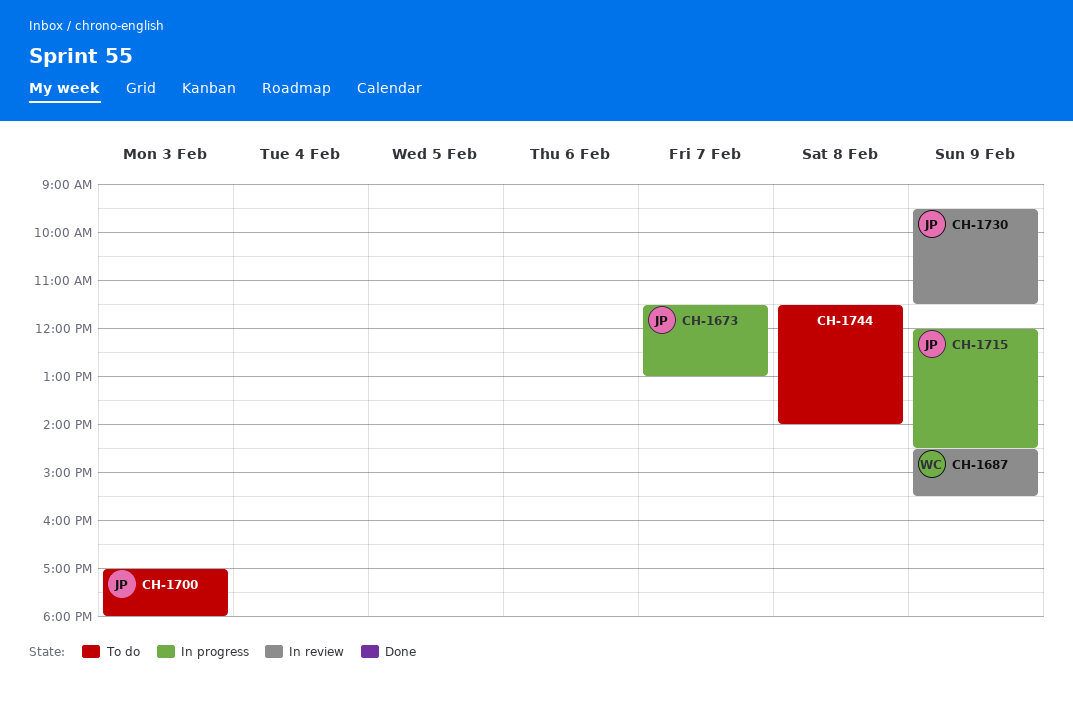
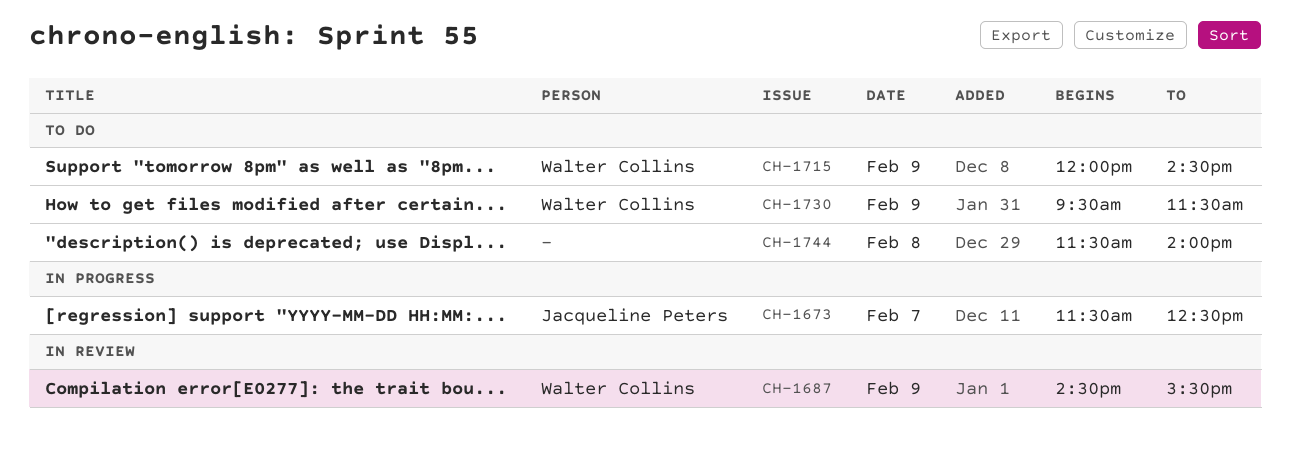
CH-1673, ends: 13:00 -> 12:30
CH-1700: present -> none
CH-1715, status: In progress -> To do
CH-1715, owner: Jacqueline Peters -> Walter Collins
CH-1730, status: In review -> To do
CH-1730, owner: Jacqueline Peters -> Walter Collins

